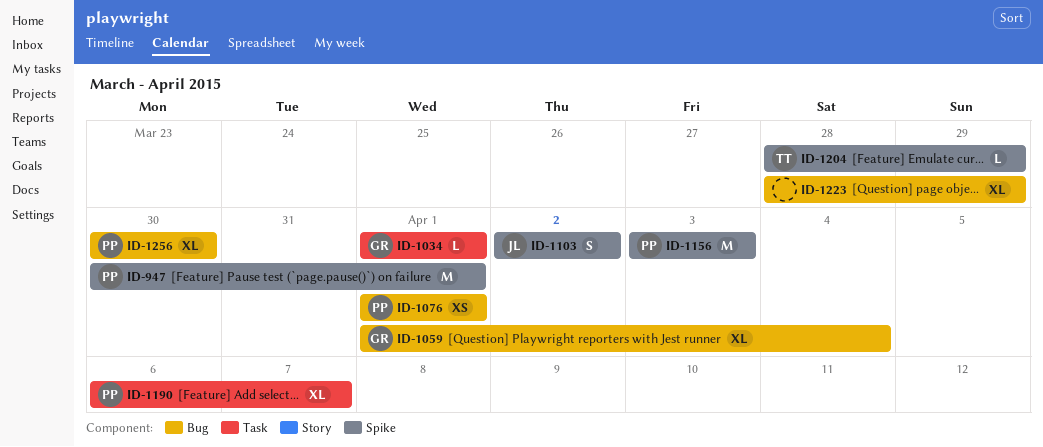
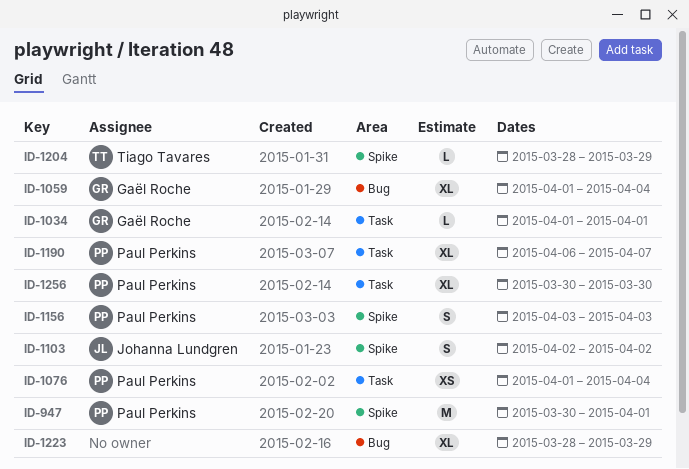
ID-1076, label: Bug -> Task
ID-1076, due: Apr 1 -> Apr 4
ID-1156, estimate: M -> S
ID-1256, label: Bug -> Task

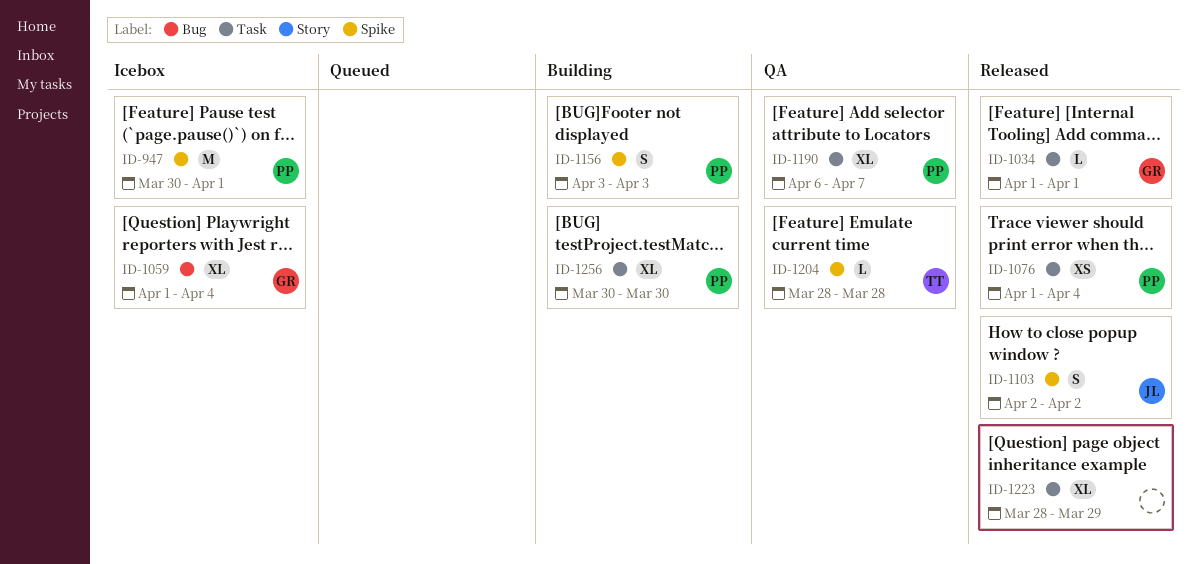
ID-1204, due: Mar 29 -> Mar 28
ID-1223, label: Bug -> Task

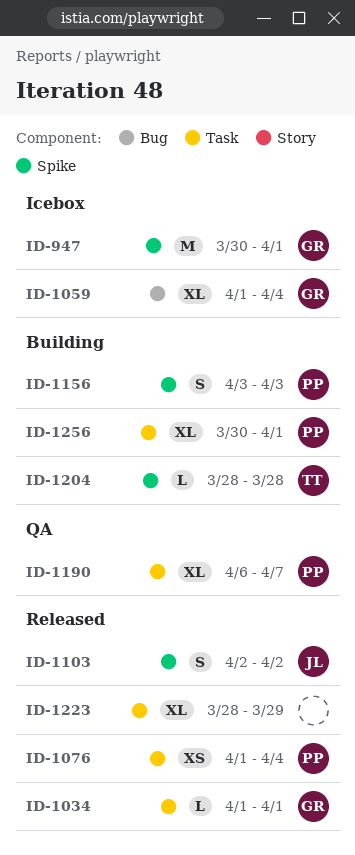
ID-947, owner: PP -> GR
ID-1204, status: QA -> Building
ID-1256, due: Mar 30 -> Apr 1

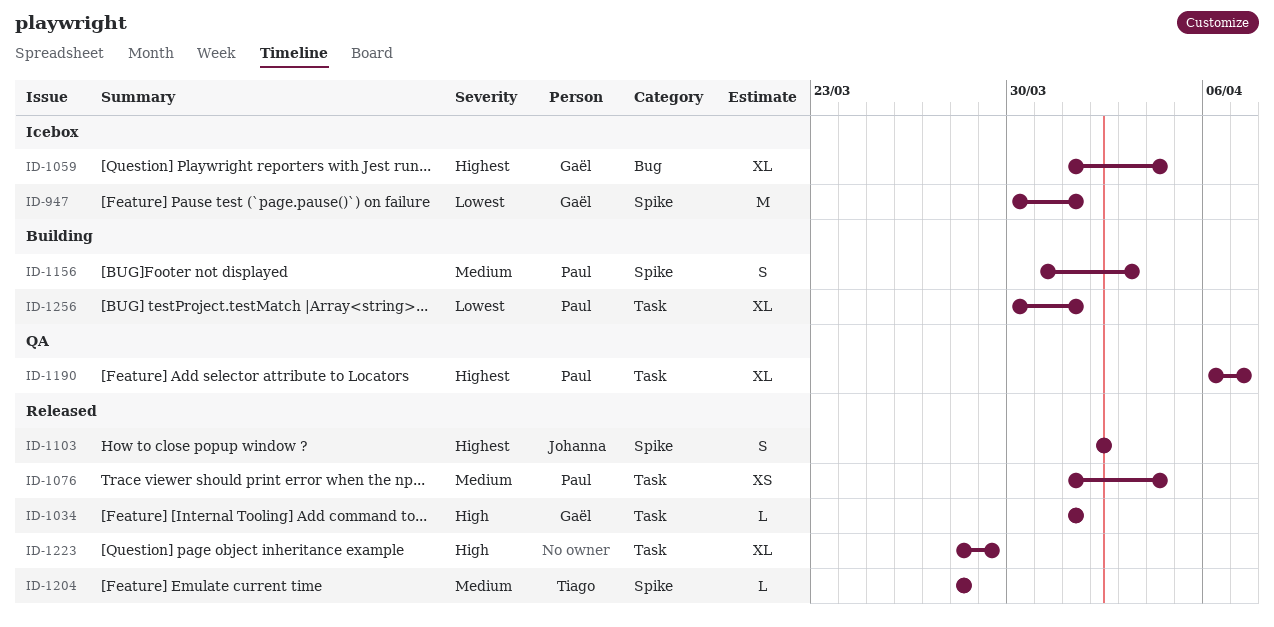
ID-1156, start: Apr 3 -> Mar 31
ID-1204, status: Building -> Released

